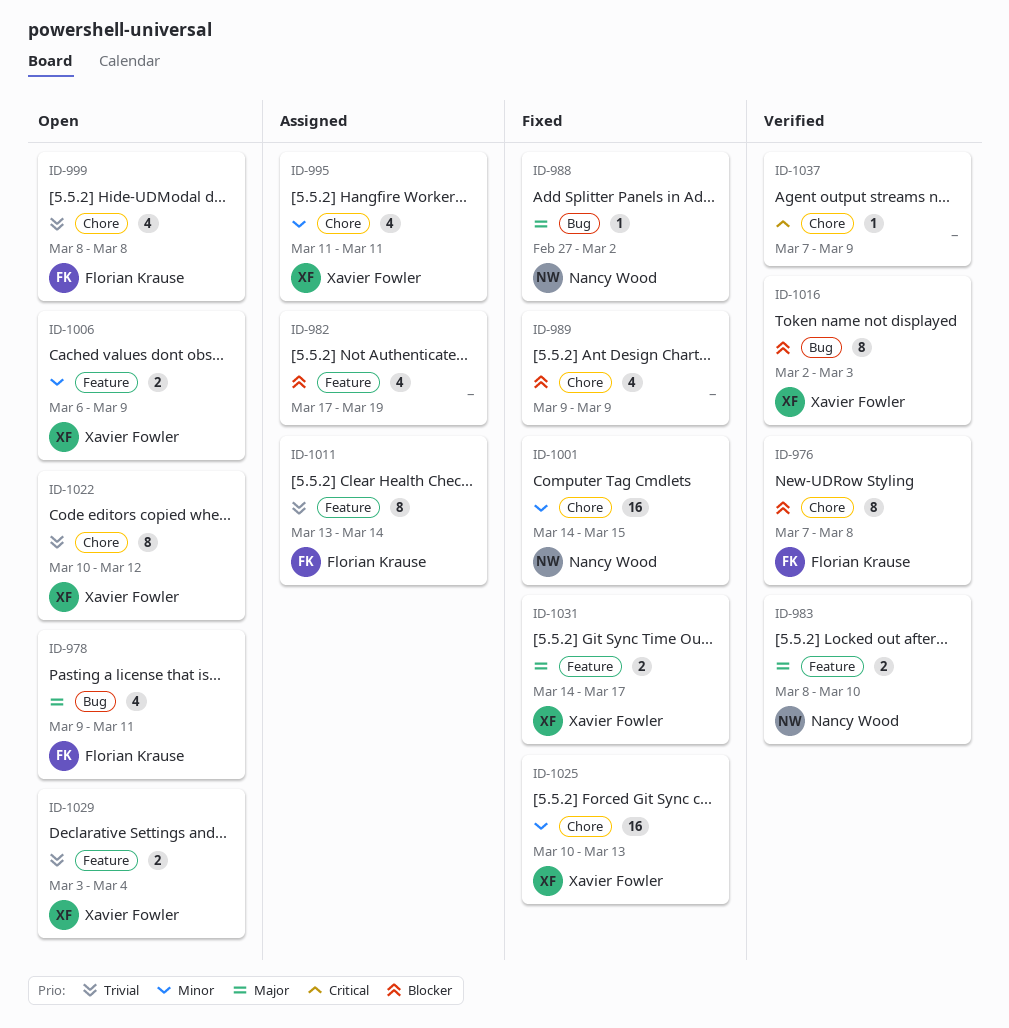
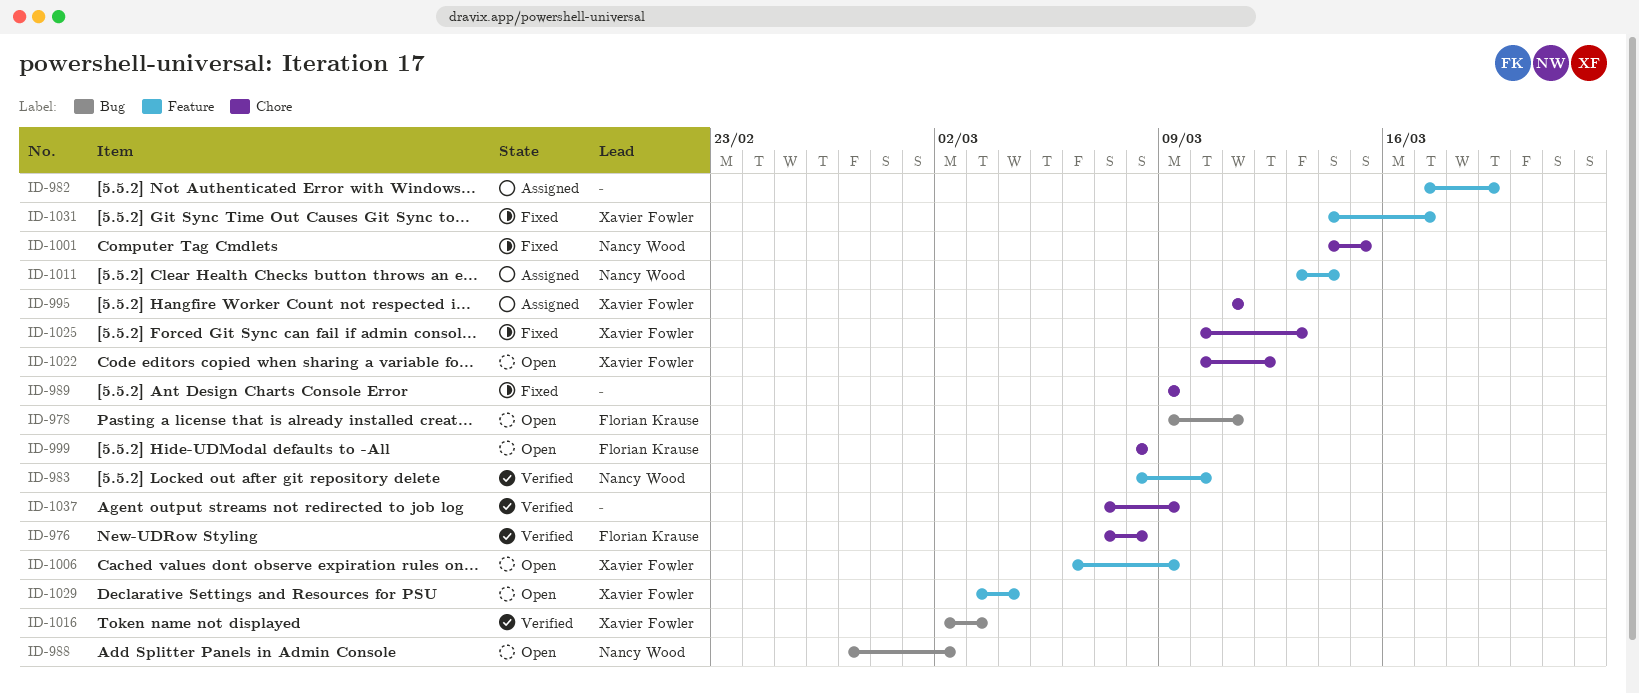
ID-988, status: Fixed -> Open
ID-1011, owner: Florian Krause -> Nancy Wood

